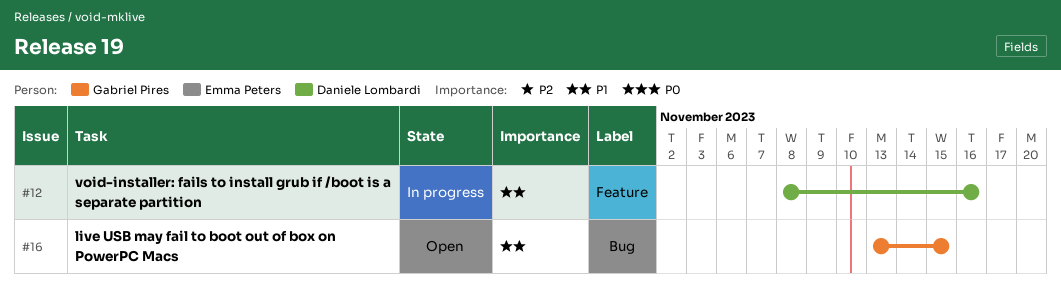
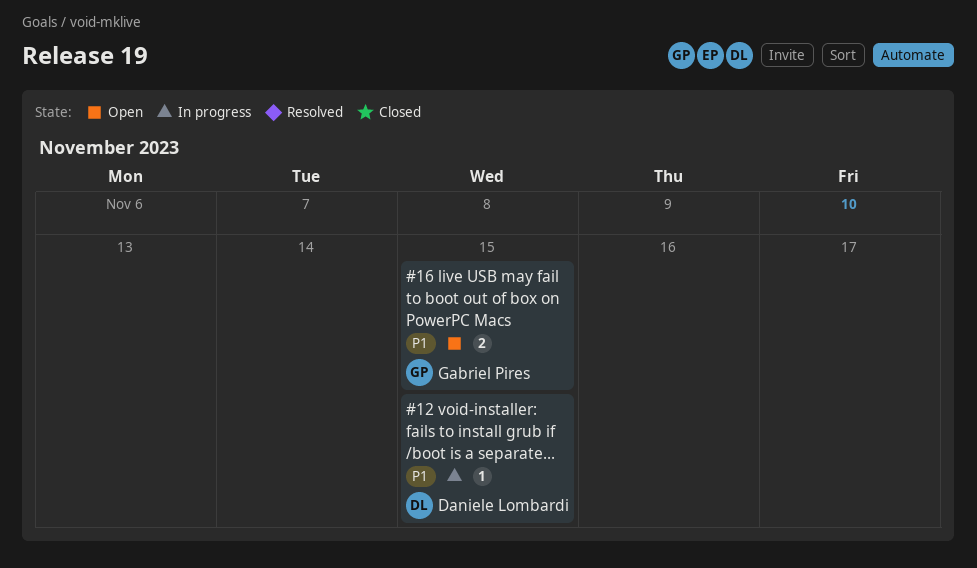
#12, due: Nov 16 -> Nov 15

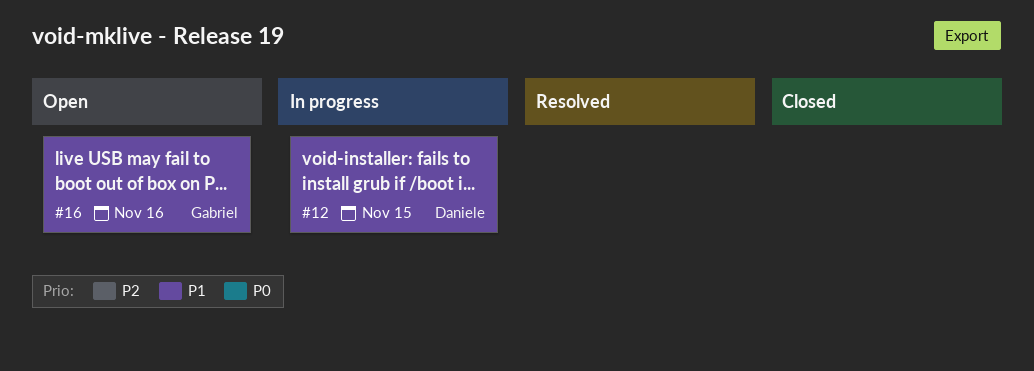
#16, due: Nov 15 -> Nov 16

